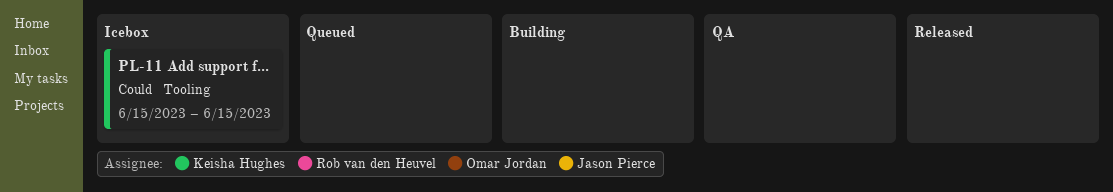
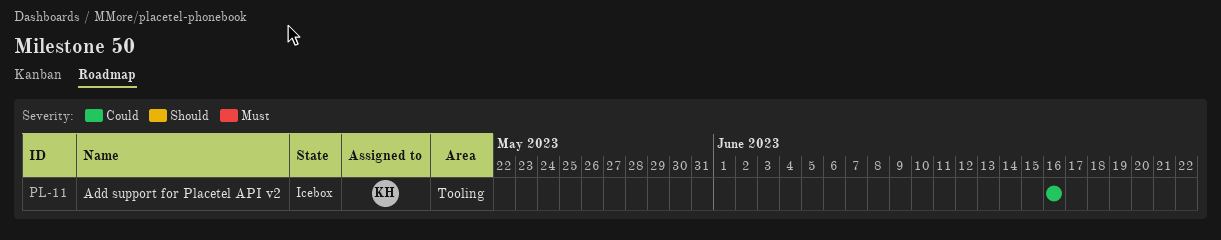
PL-11, start: Jun 15 -> Jun 16
PL-11, due: Jun 15 -> Jun 16

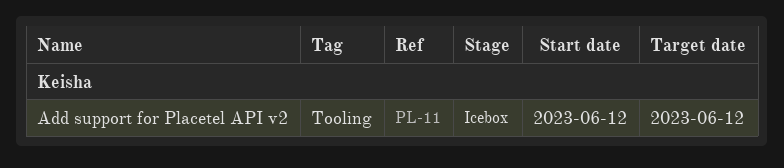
PL-11, start: Jun 16 -> Jun 12
PL-11, due: Jun 16 -> Jun 12

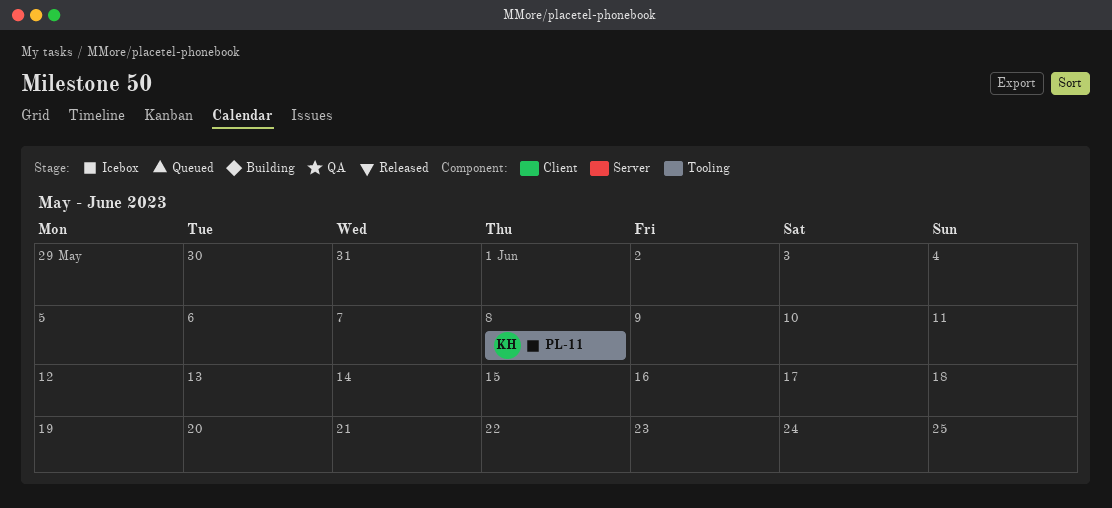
PL-11, start: Jun 12 -> Jun 8
PL-11, due: Jun 12 -> Jun 8

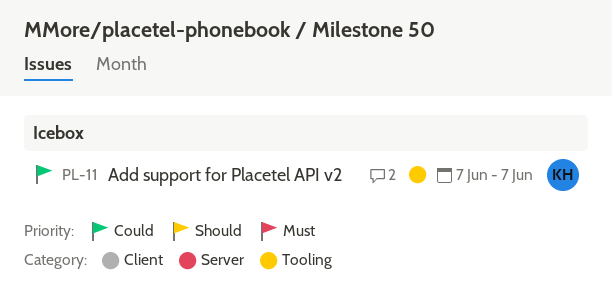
PL-11, start: Jun 8 -> Jun 7
PL-11, due: Jun 8 -> Jun 7

